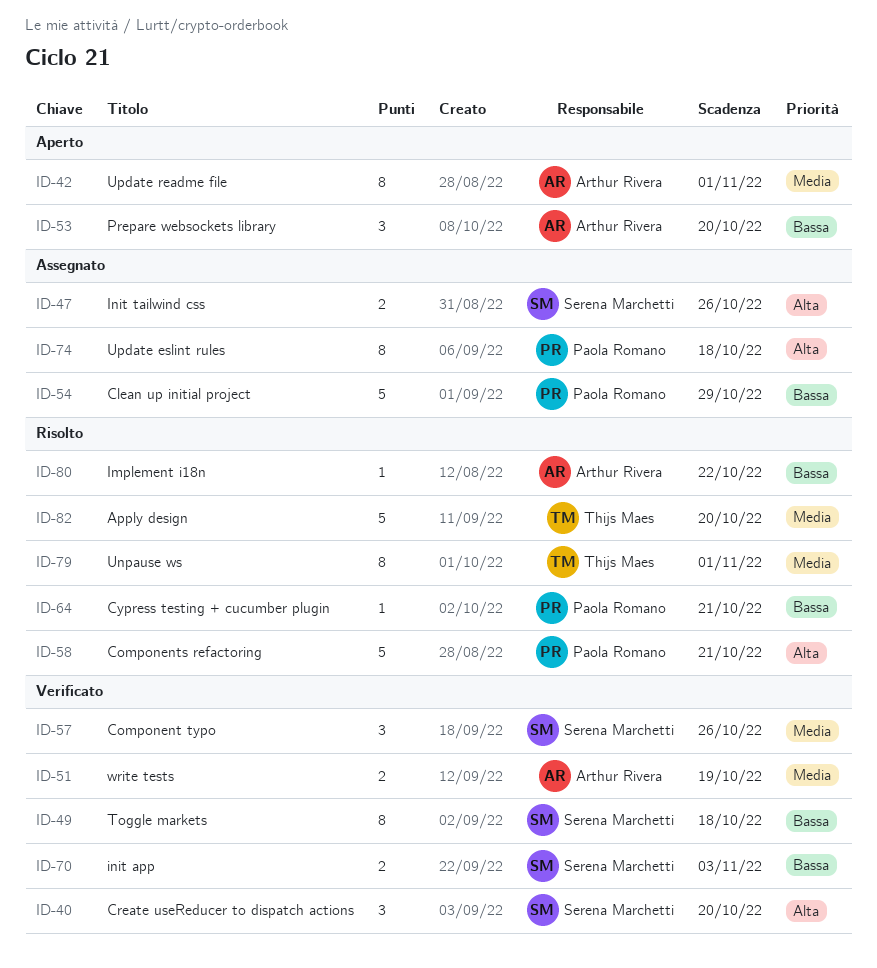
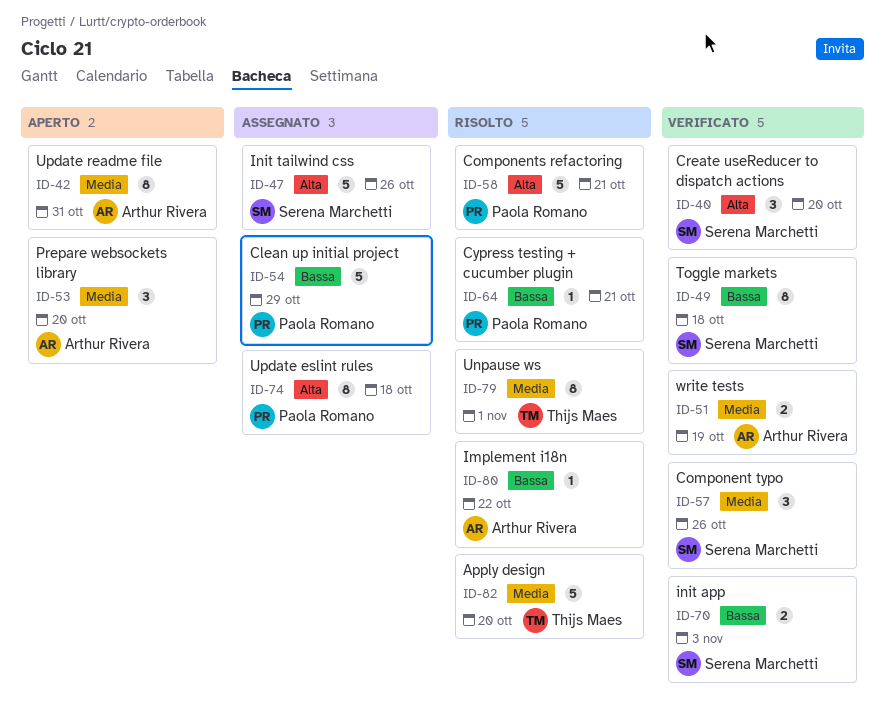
ID-42, due: Nov 1 -> Oct 31
ID-47, estimate: 2 -> 5
ID-53, priority: Bassa -> Media

